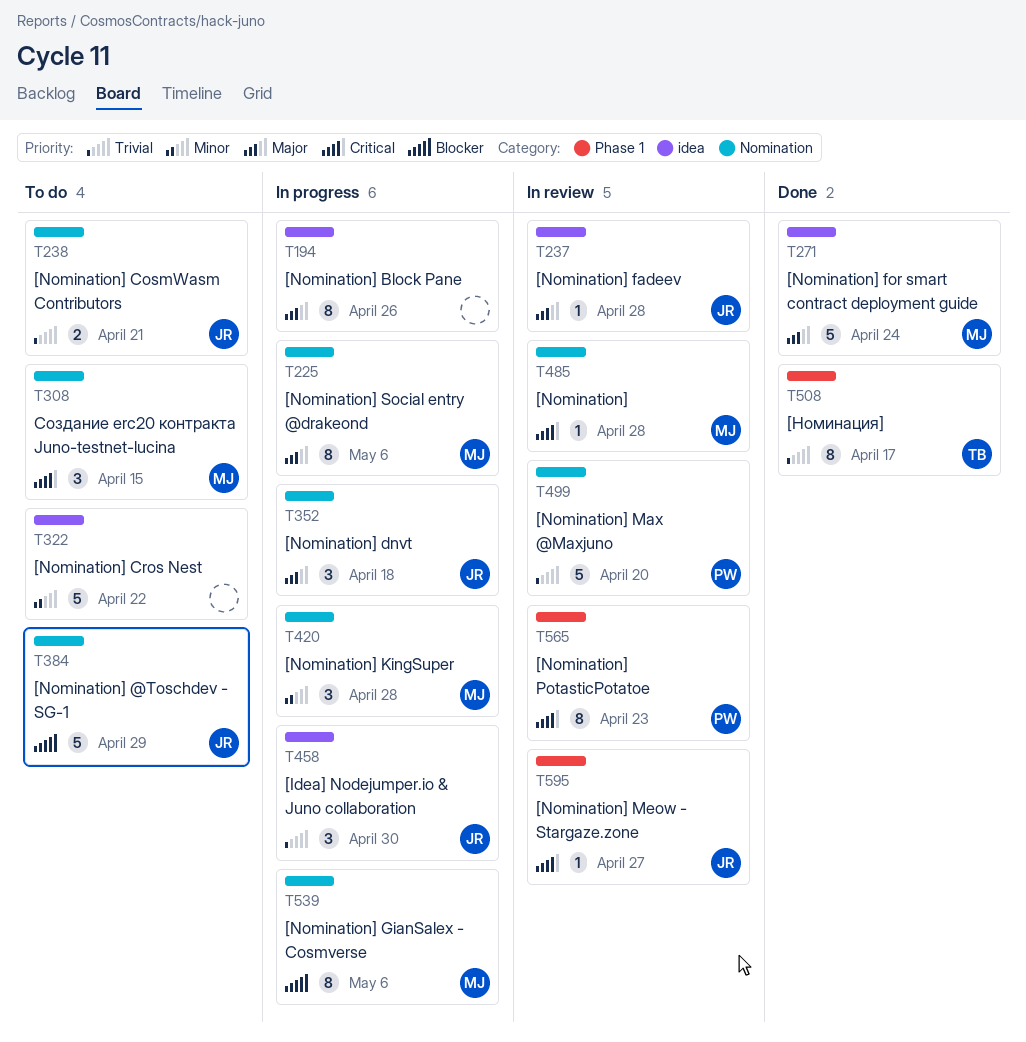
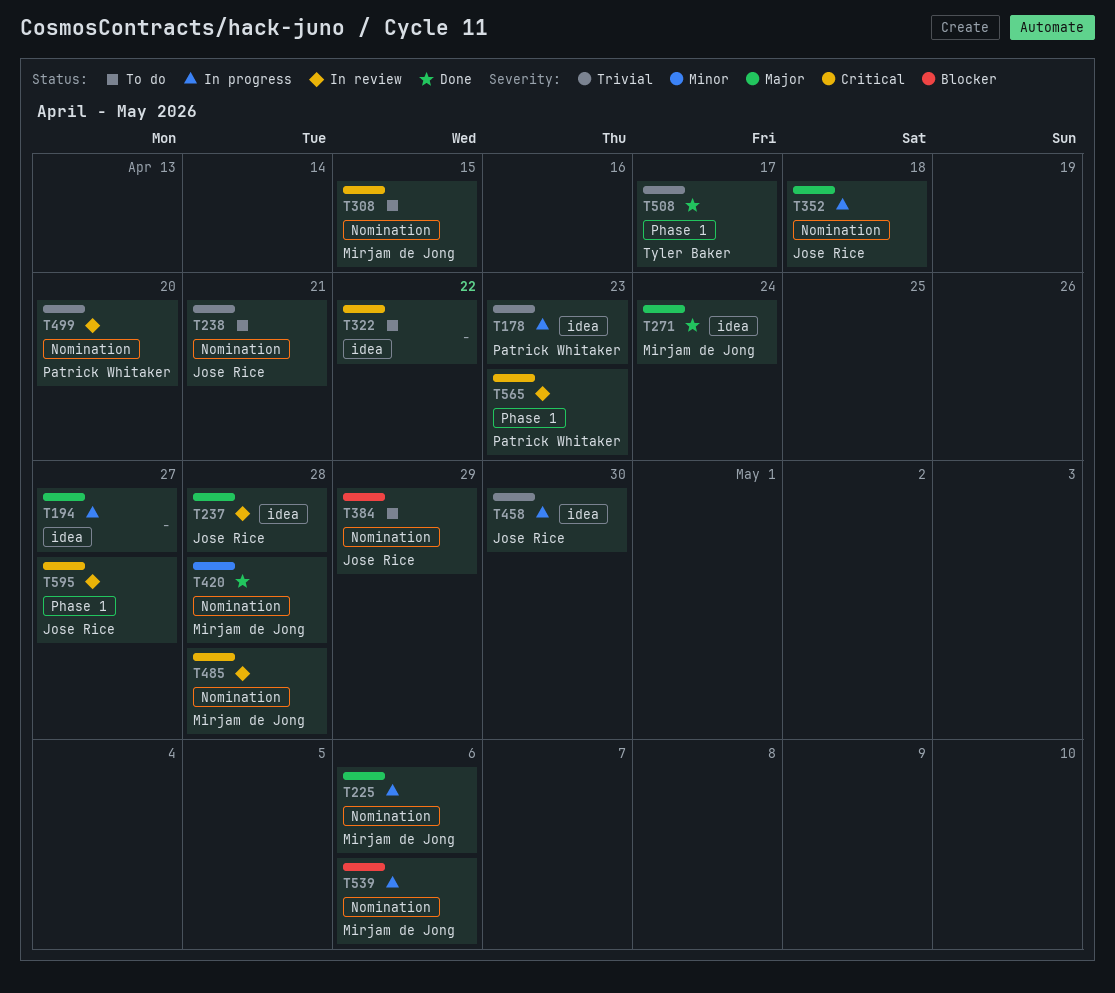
T178: none -> present
T194, due: Apr 26 -> Apr 27
T322, priority: Minor -> Critical
T420, status: In progress -> Done

